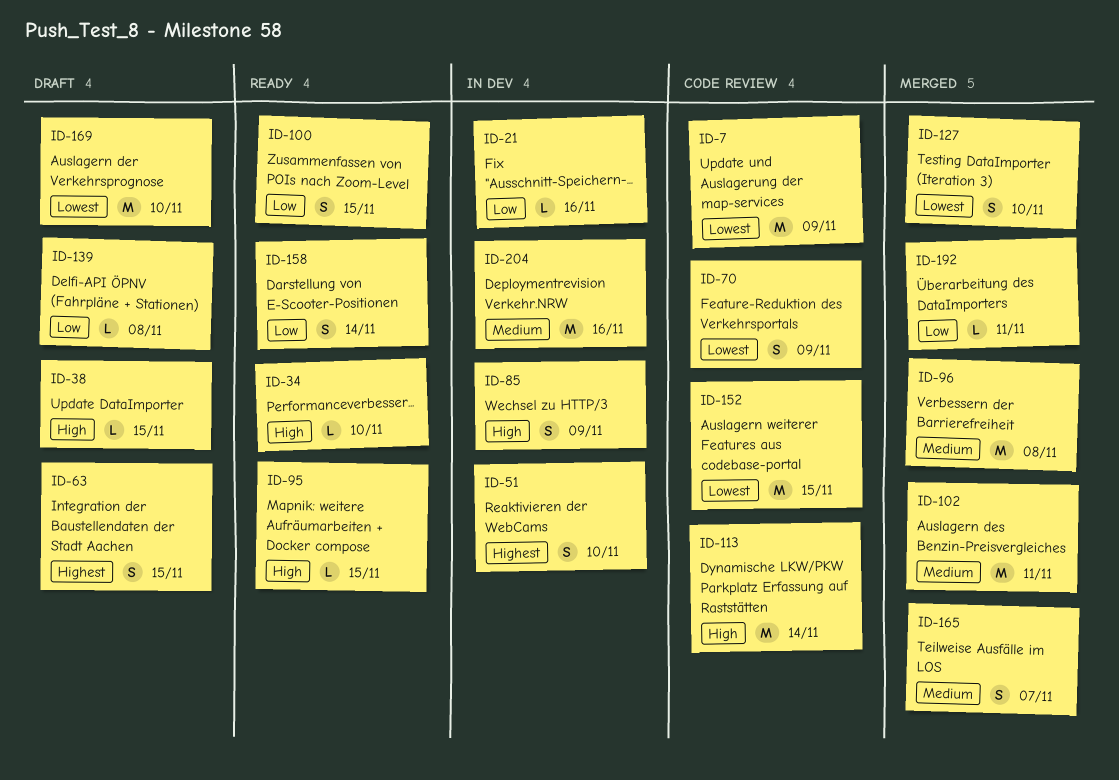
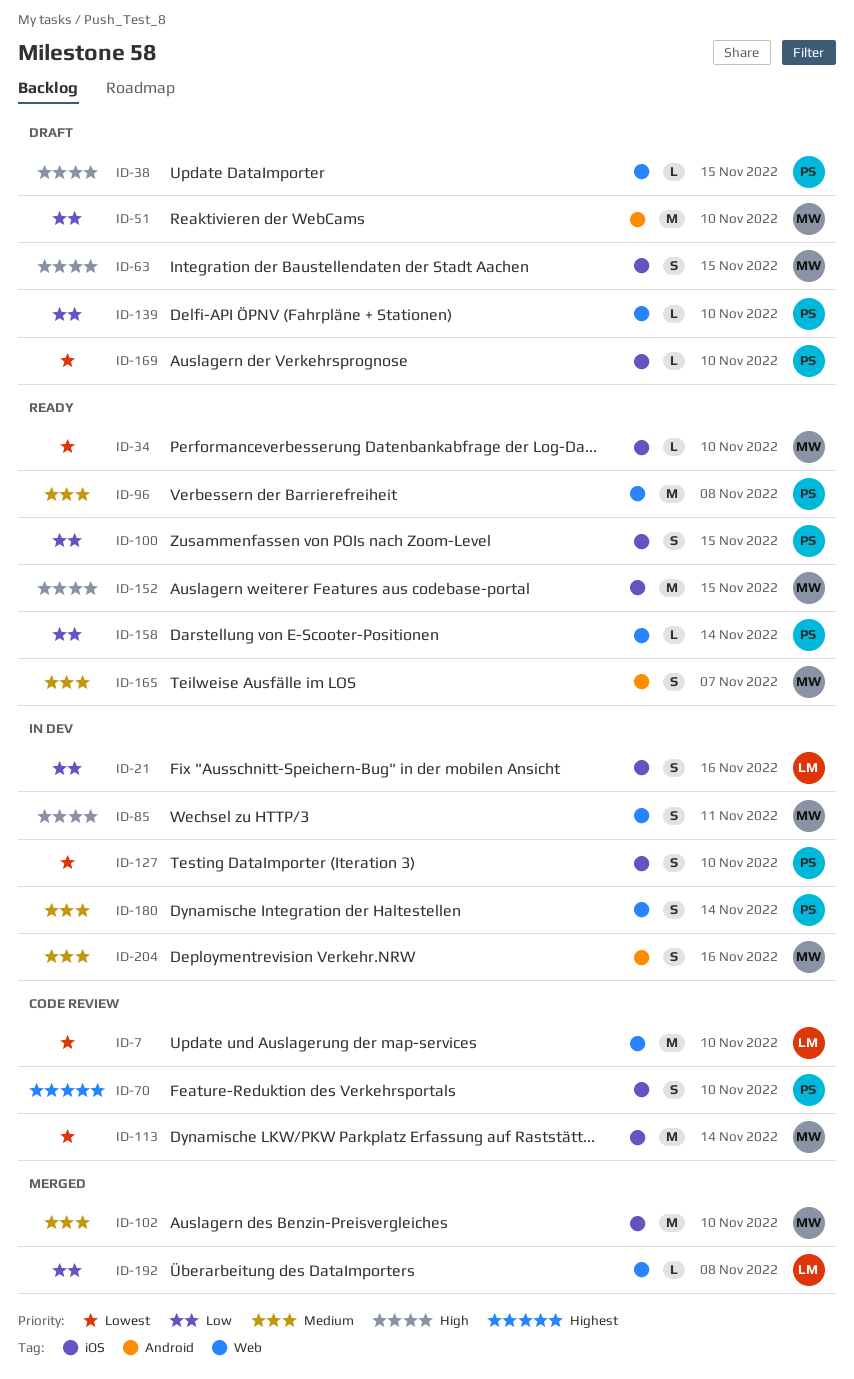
ID-7, due: Nov 9 -> Nov 10
ID-21, estimate: L -> S
ID-34, priority: High -> Lowest
ID-51, status: In dev -> Draft
ID-51, priority: Highest -> Low
ID-51, estimate: S -> M
ID-63, priority: Highest -> High
ID-70, priority: Lowest -> Highest
ID-70, due: Nov 9 -> Nov 10
ID-85, due: Nov 9 -> Nov 11
ID-95: present -> none
ID-96, status: Merged -> Ready
ID-102, due: Nov 11 -> Nov 10
ID-113, priority: High -> Lowest
ID-127, status: Merged -> In dev
ID-139, due: Nov 8 -> Nov 10
ID-152, status: Code review -> Ready
ID-152, priority: Lowest -> High
ID-158, estimate: S -> L
ID-165, status: Merged -> Ready
ID-169, estimate: M -> L
ID-180: none -> present
ID-192, due: Nov 11 -> Nov 8
ID-204, estimate: M -> S

